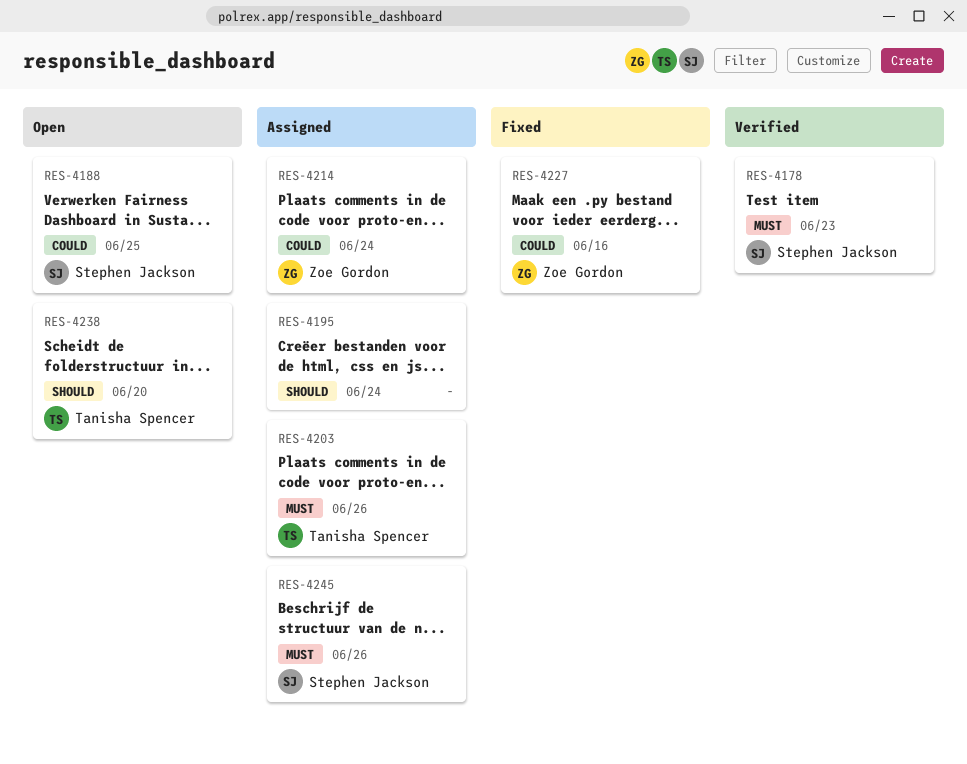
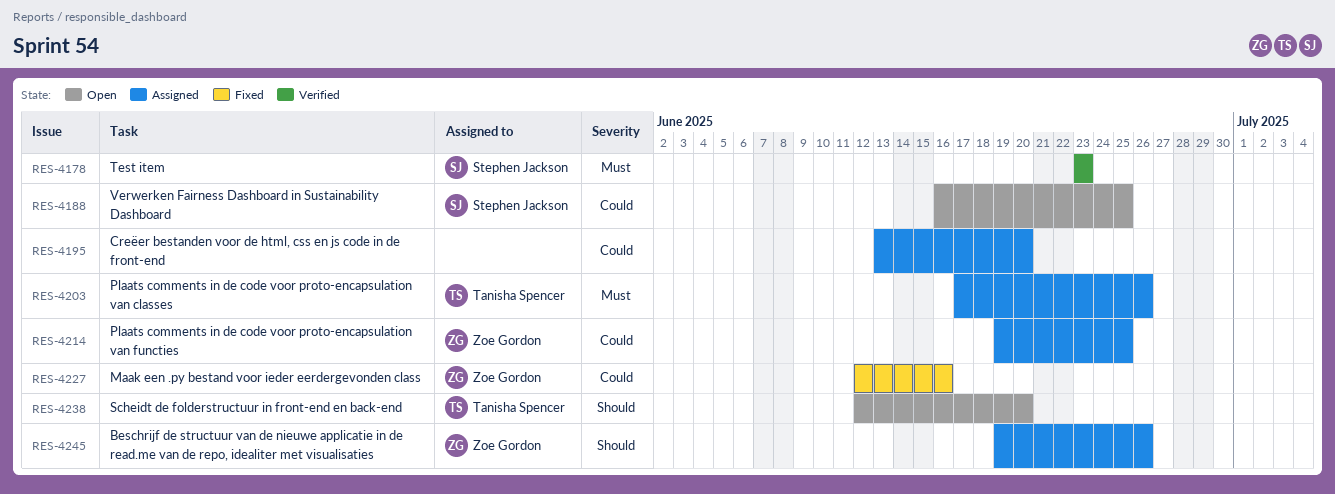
RES-4195, priority: Should -> Could
RES-4195, due: Jun 24 -> Jun 20
RES-4214, due: Jun 24 -> Jun 25
RES-4245, owner: Stephen Jackson -> Zoe Gordon
RES-4245, priority: Must -> Should

